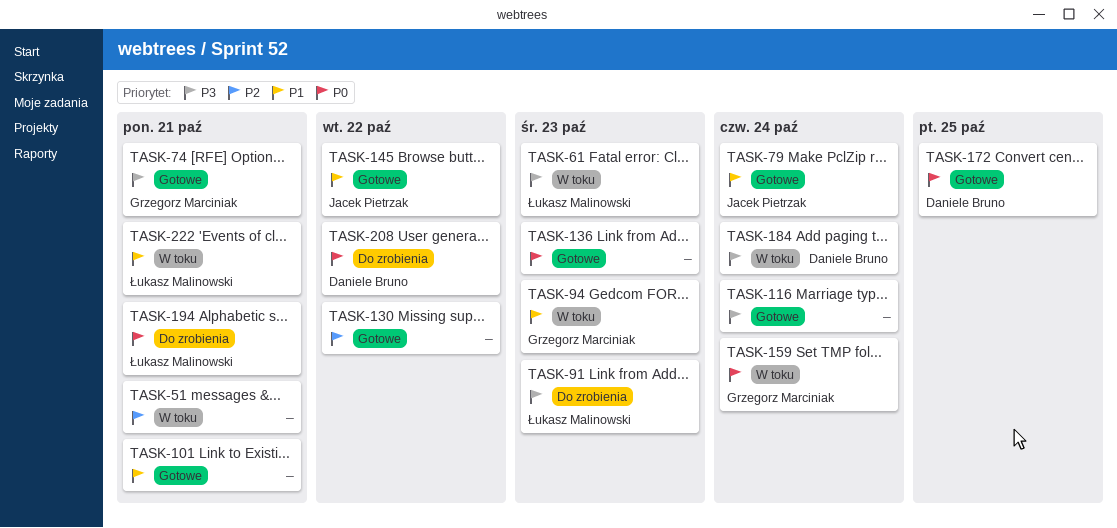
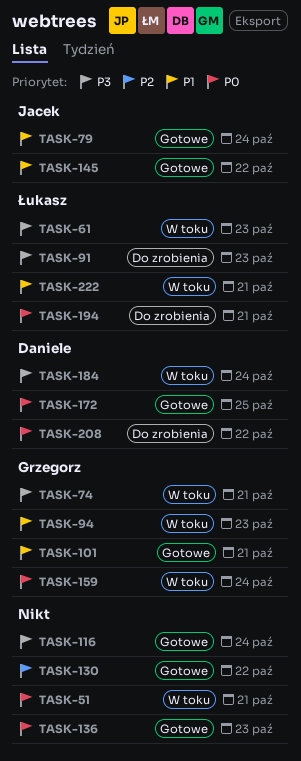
TASK-51, priority: P2 -> P0
TASK-74, status: Gotowe -> W toku
TASK-101, owner: none -> Grzegorz Marciniak

